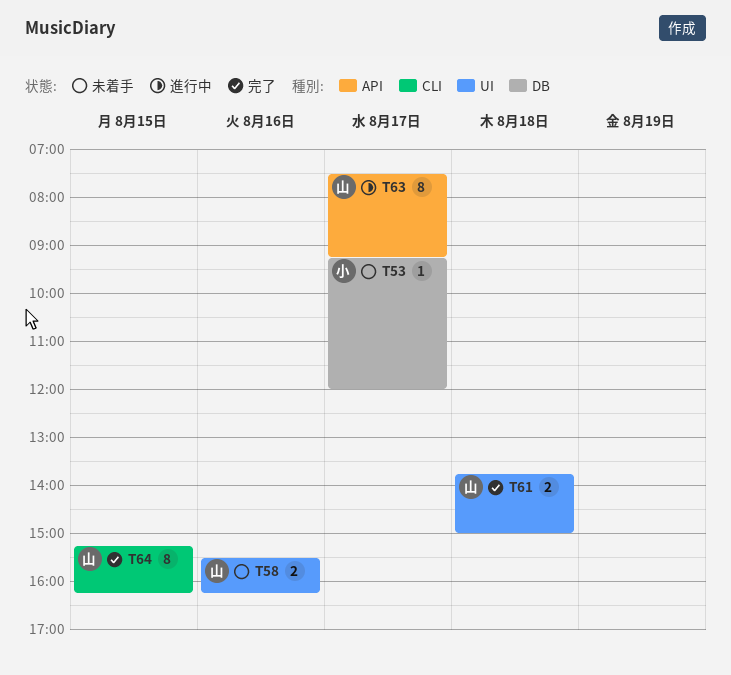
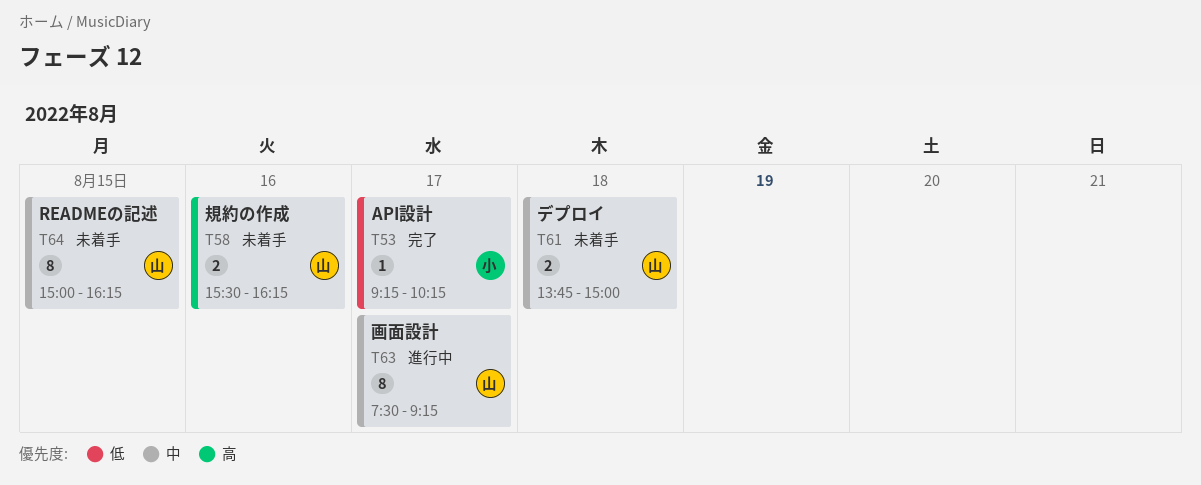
T53, status: 未着手 -> 完了
T53, ends: 12:00 -> 10:15
T61, status: 完了 -> 未着手
T64, status: 完了 -> 未着手
T64, begins: 15:15 -> 15:00

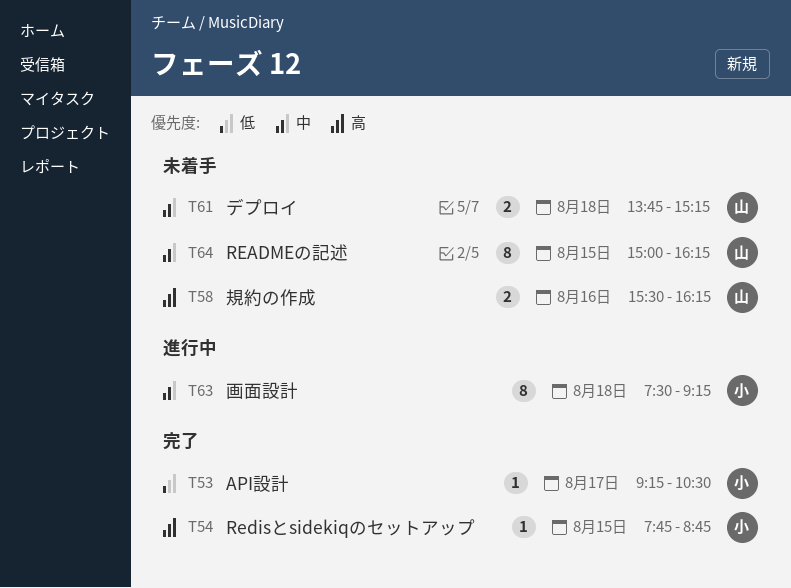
T53, ends: 10:15 -> 10:30
T54: none -> present
T61, ends: 15:00 -> 15:15
T63, owner: 山 -> 小
T63, day: Aug 17 -> Aug 18

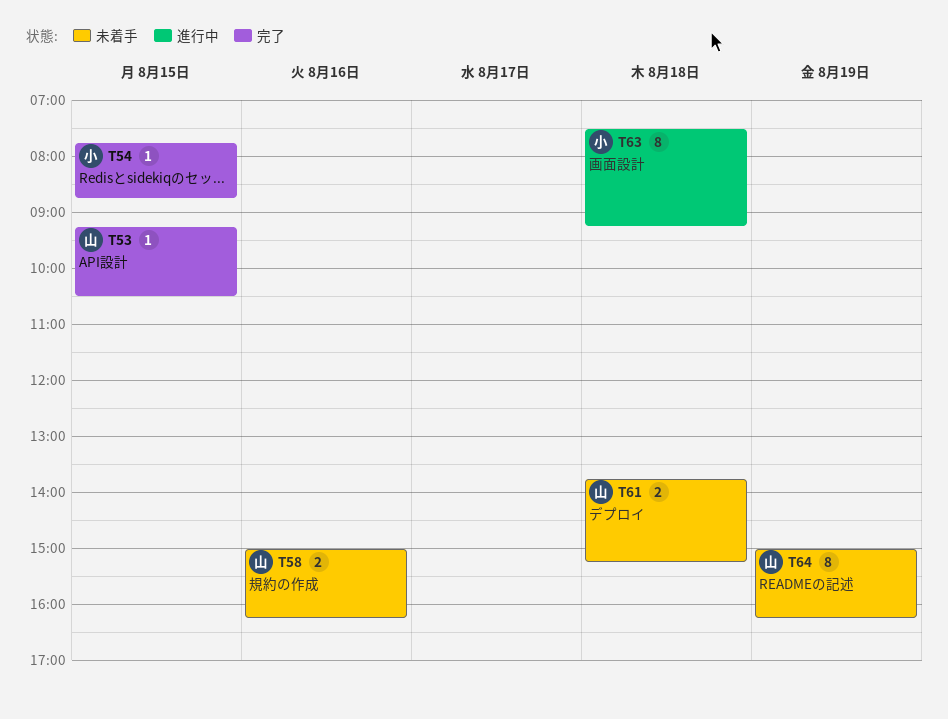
T53, owner: 小 -> 山
T53, day: Aug 17 -> Aug 15
T58, begins: 15:30 -> 15:00
T64, day: Aug 15 -> Aug 19

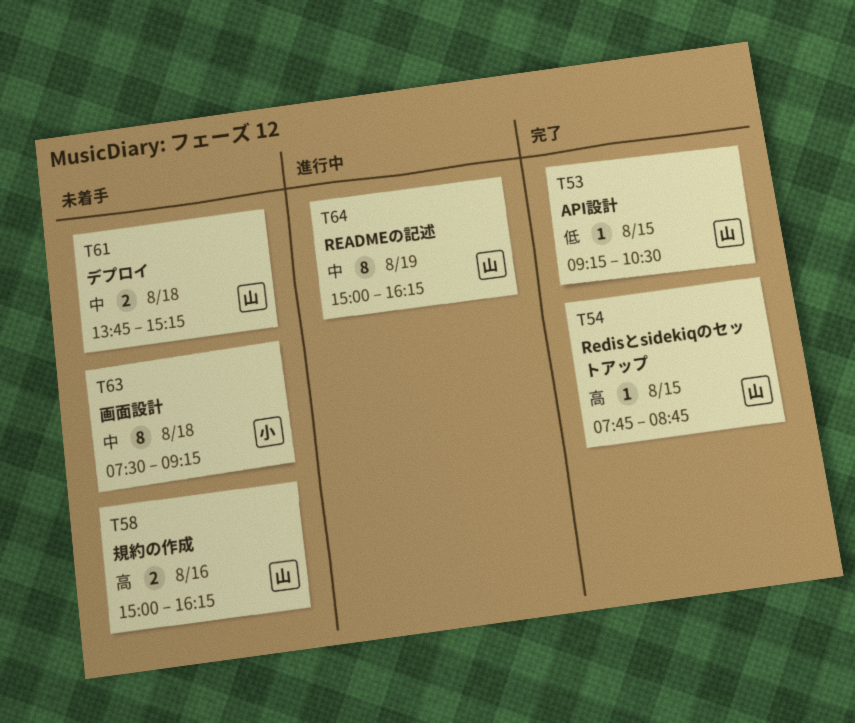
T54, owner: 小 -> 山
T63, status: 進行中 -> 未着手
T64, status: 未着手 -> 進行中

